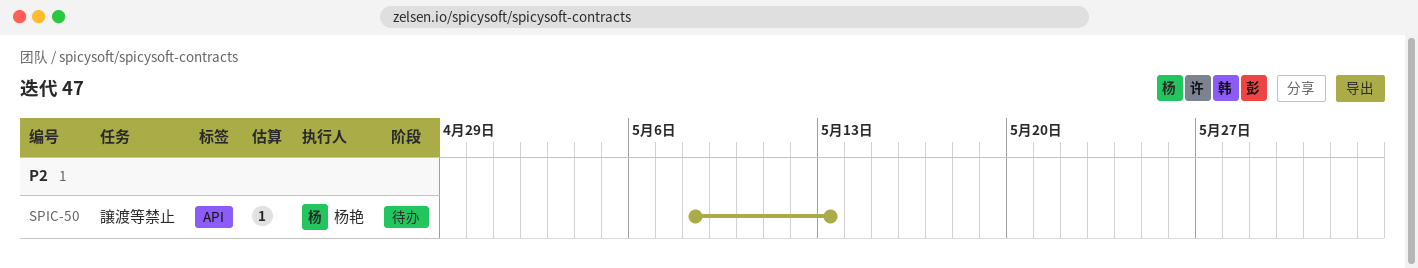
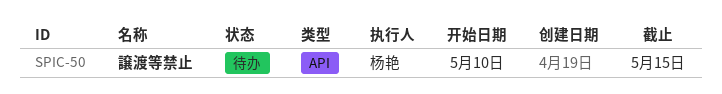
SPIC-50, start: May 8 -> May 10
SPIC-50, due: May 13 -> May 15

